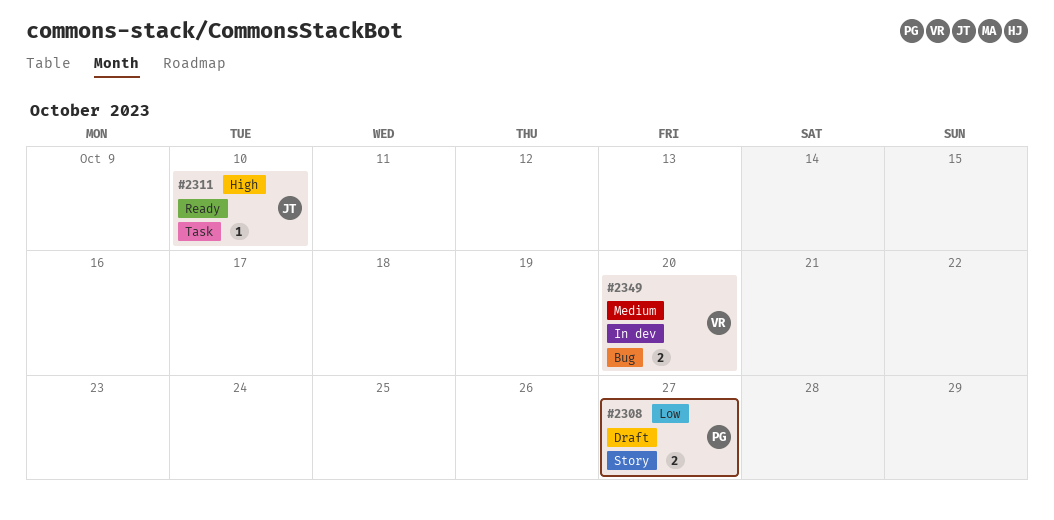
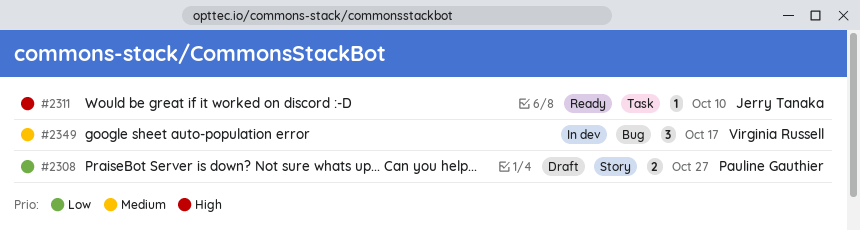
#2349, estimate: 2 -> 3
#2349, due: Oct 20 -> Oct 17

